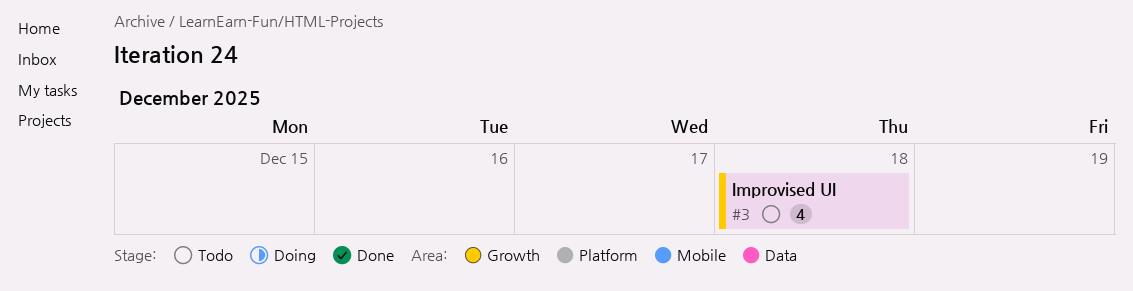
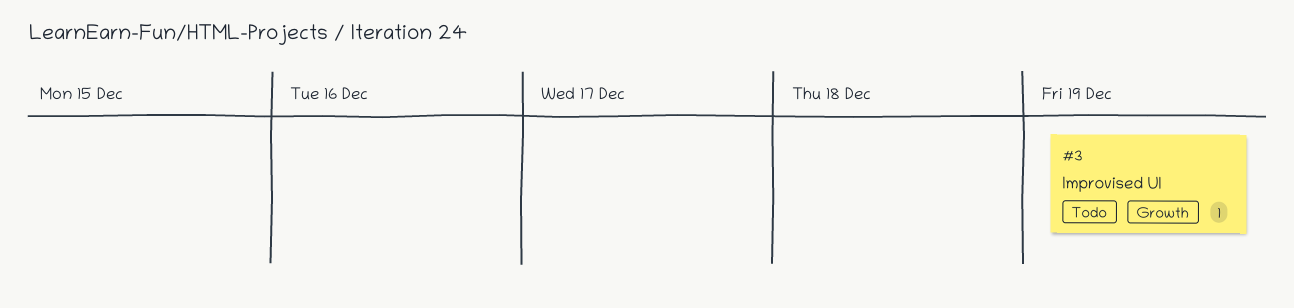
#3, estimate: 4 -> 1
#3, due: Dec 18 -> Dec 19

